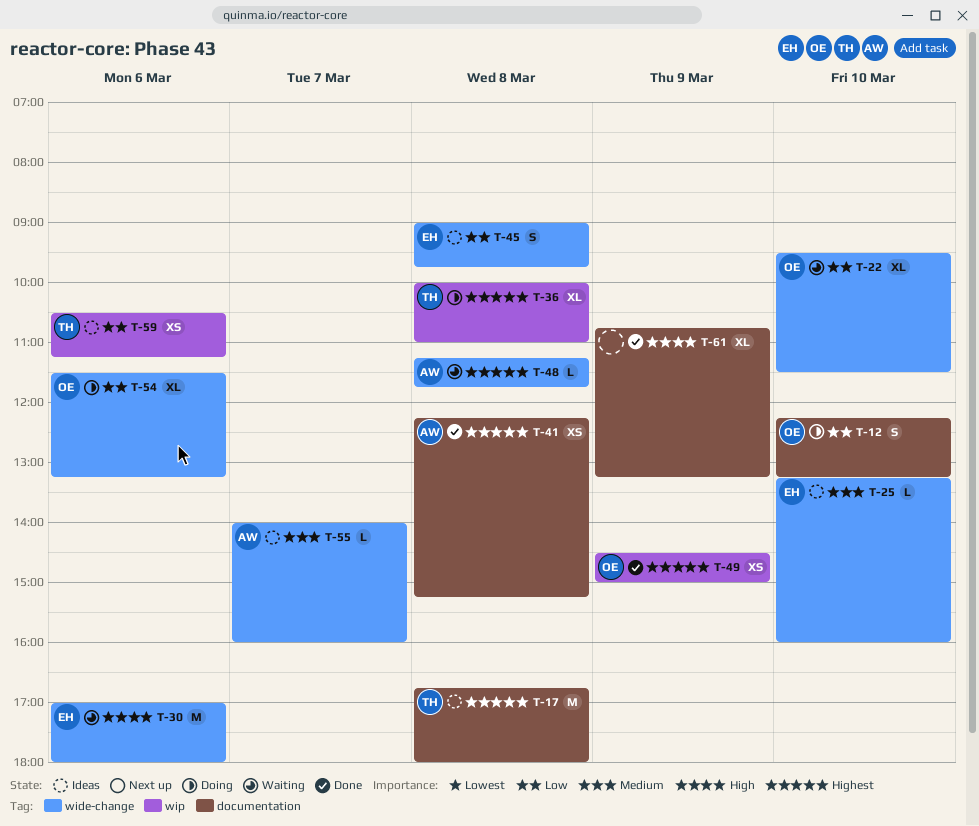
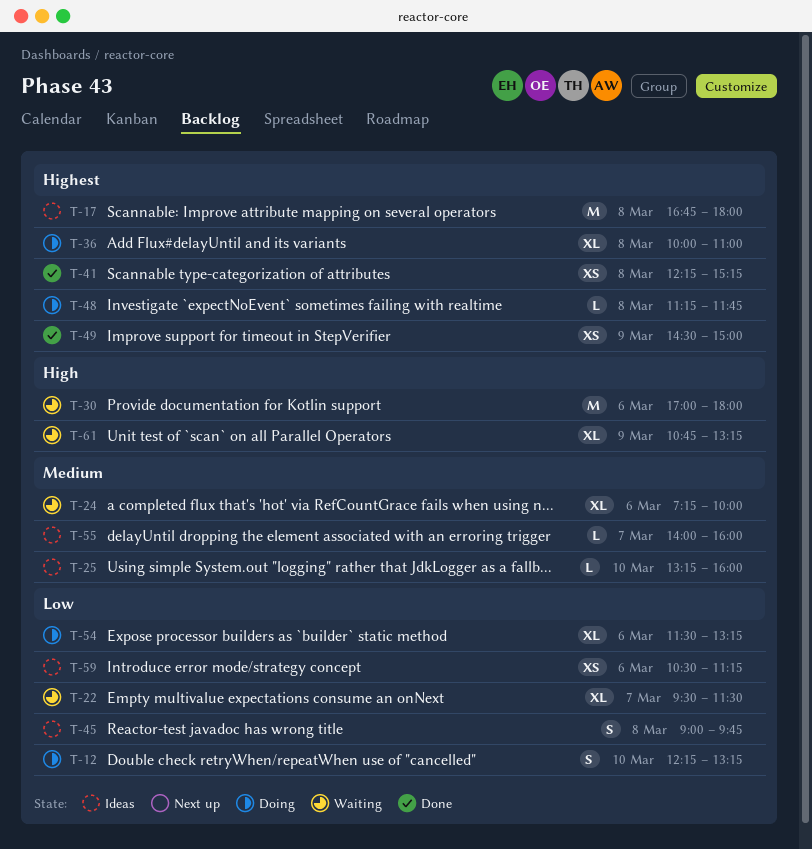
T-22, day: Mar 10 -> Mar 7
T-24: none -> present
T-48, status: Waiting -> Doing
T-61, status: Done -> Waiting

